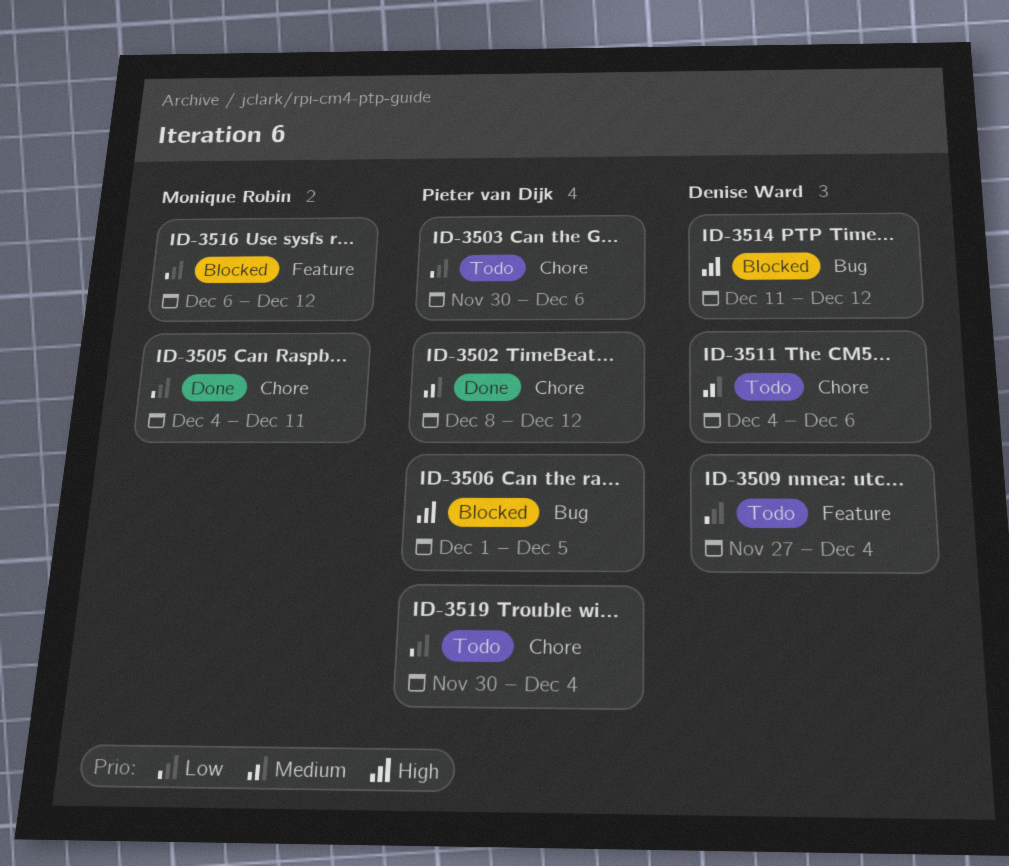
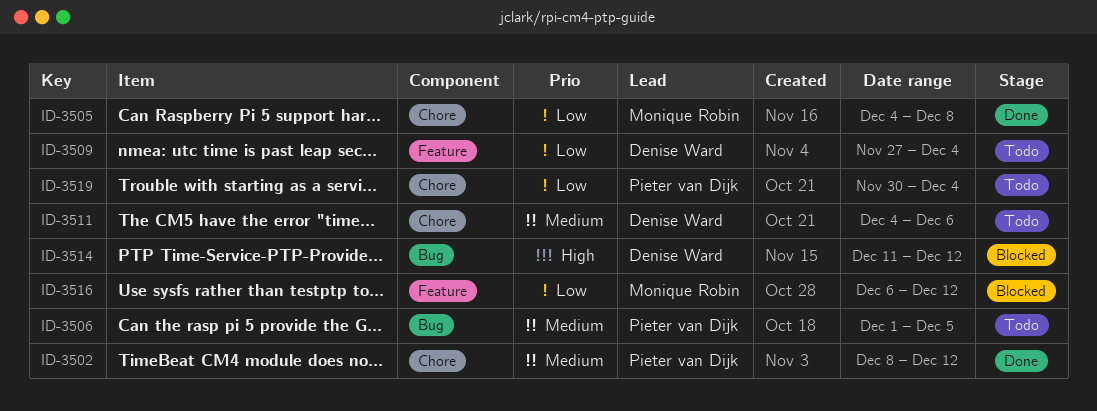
ID-3503: present -> none
ID-3505, due: Dec 11 -> Dec 8
ID-3506, status: Blocked -> Todo
ID-3506, priority: High -> Medium

